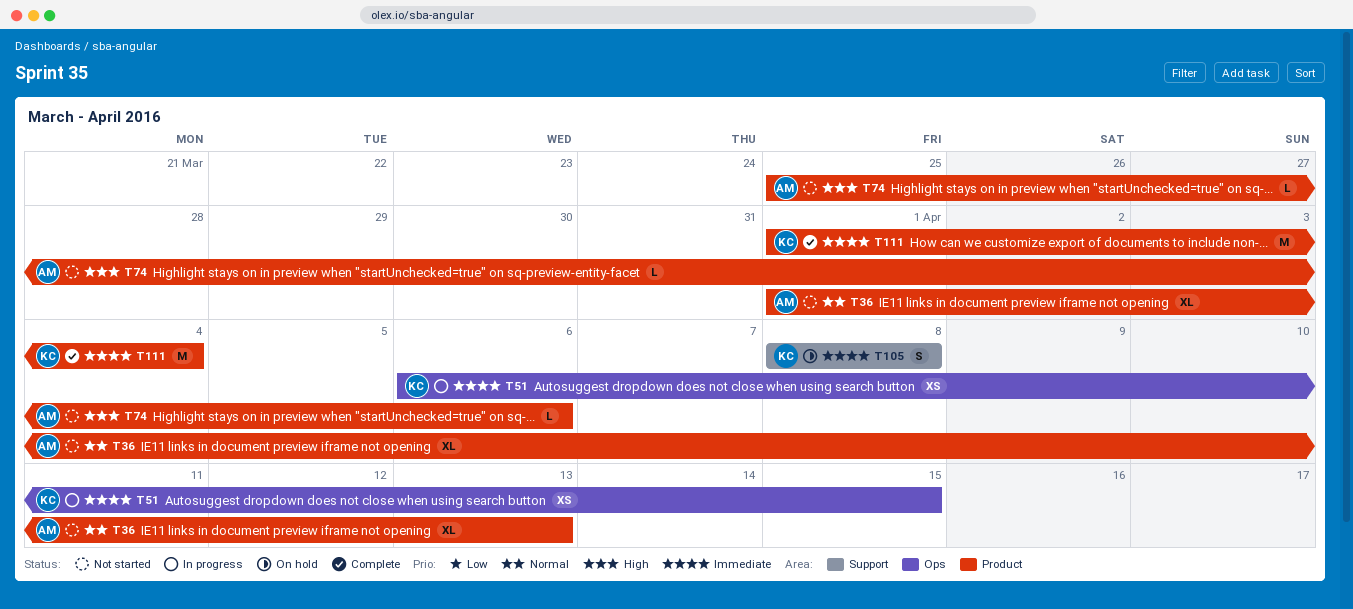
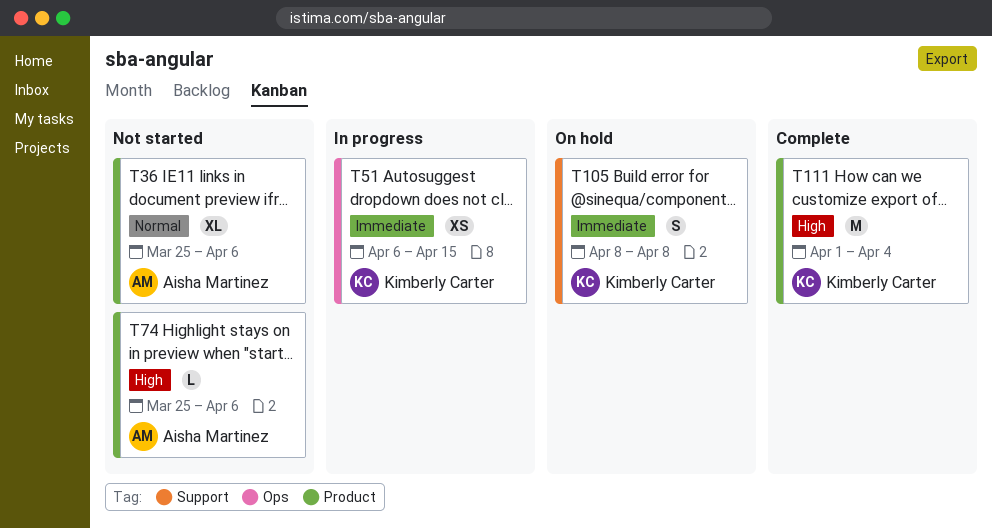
T36, start: Apr 1 -> Mar 25
T36, due: Apr 13 -> Apr 6
T111, priority: Immediate -> High

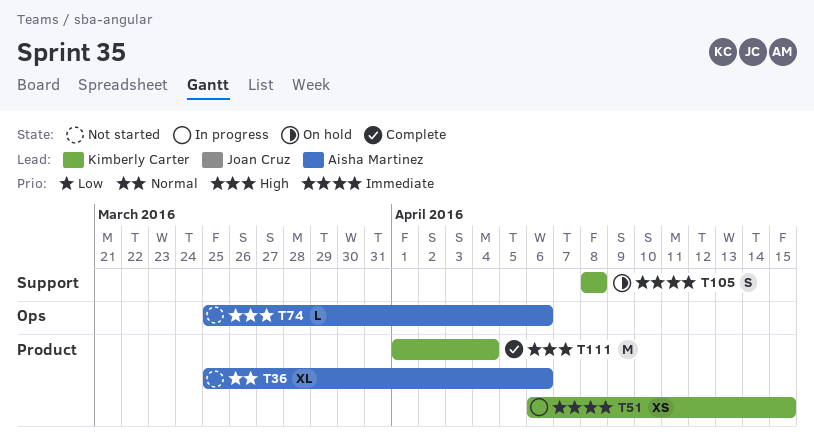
T51, label: Ops -> Product
T74, label: Product -> Ops

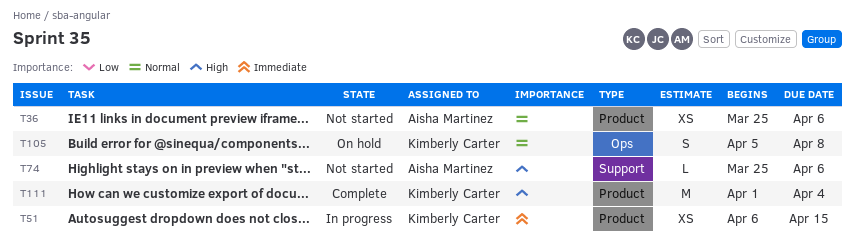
T36, estimate: XL -> XS
T74, label: Ops -> Support
T105, priority: Immediate -> Normal
T105, label: Support -> Ops
T105, start: Apr 8 -> Apr 5

